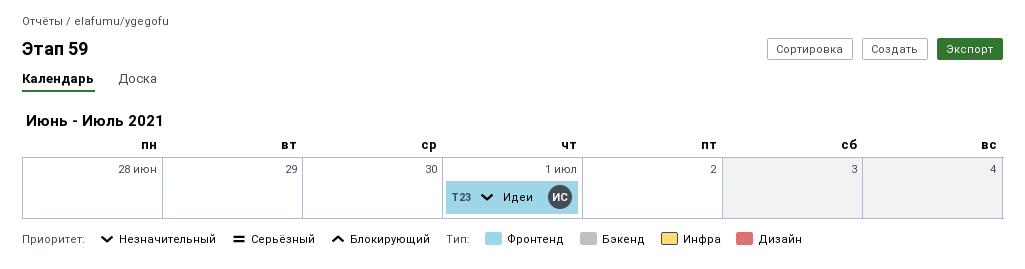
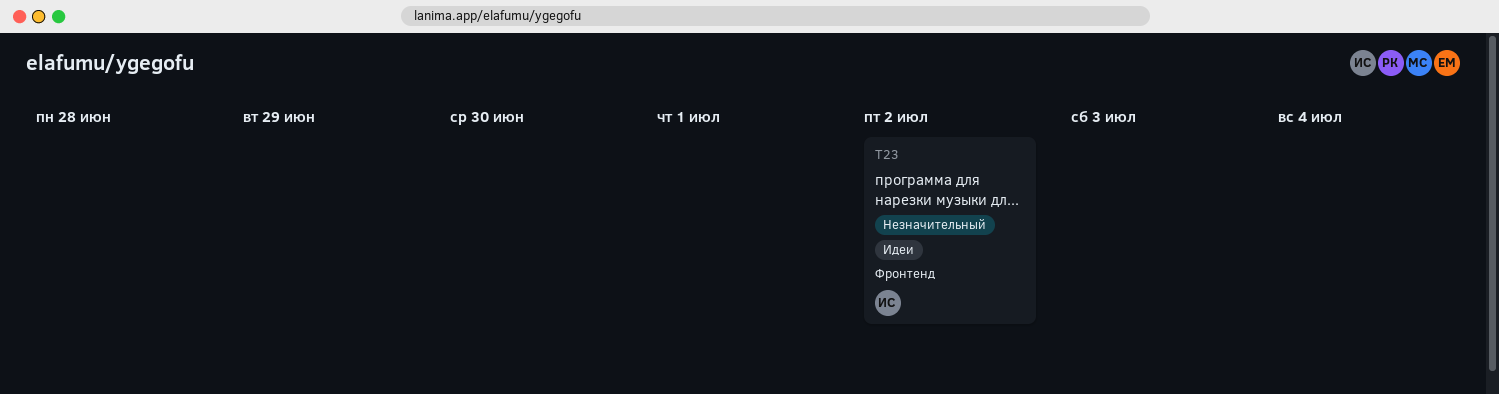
T23, due: Jul 1 -> Jul 2

